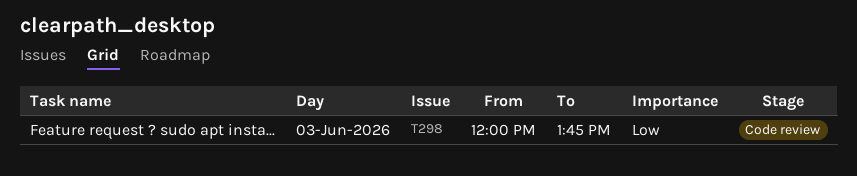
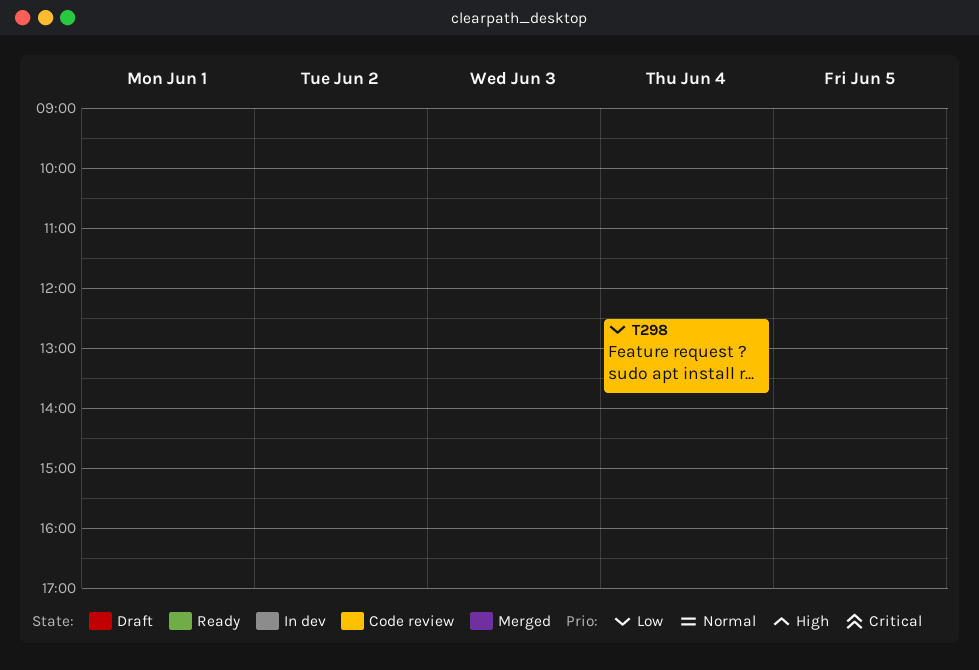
T298, day: Jun 3 -> Jun 4
T298, begins: 12:00 -> 12:30

